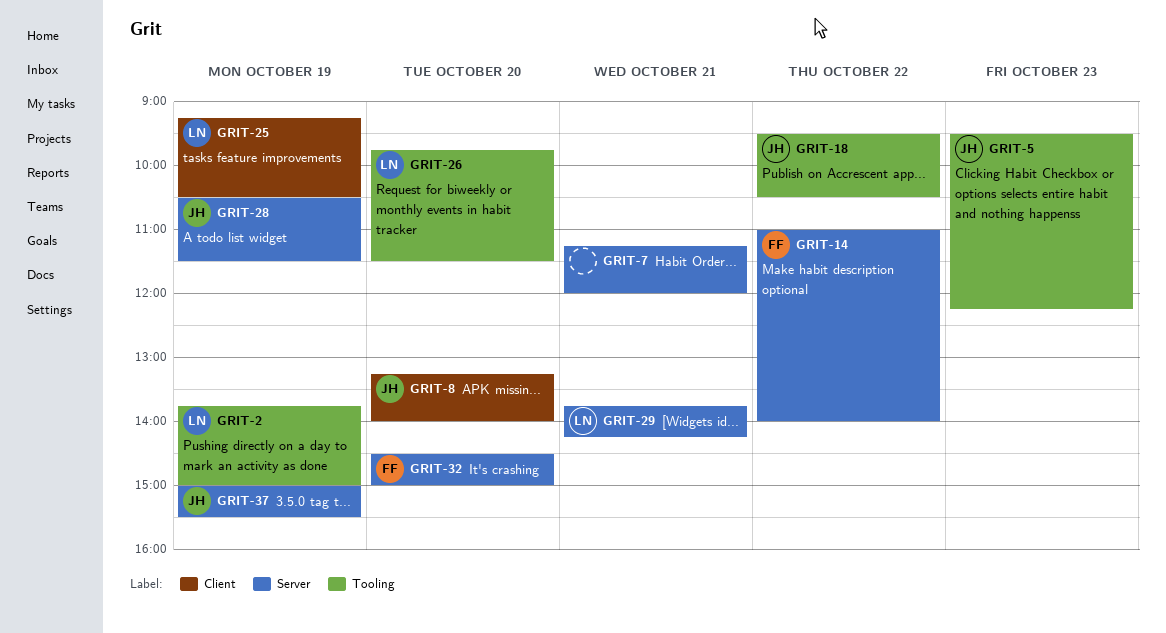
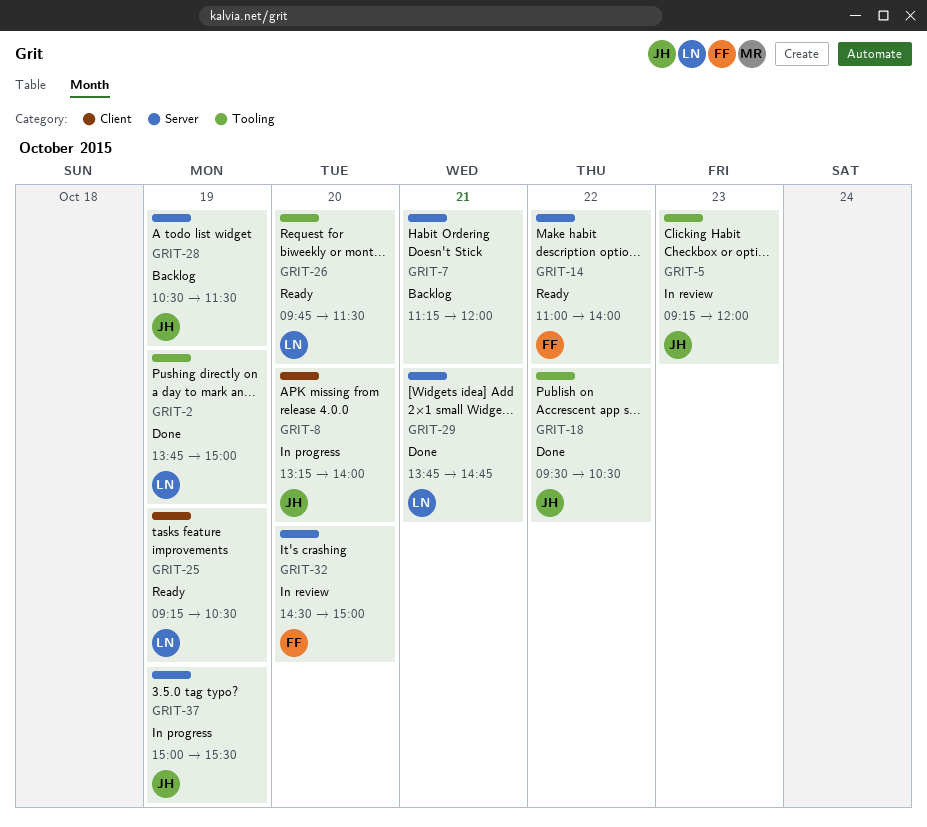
GRIT-5, begins: 09:30 -> 09:15
GRIT-5, ends: 12:15 -> 12:00
GRIT-29, ends: 14:15 -> 14:45

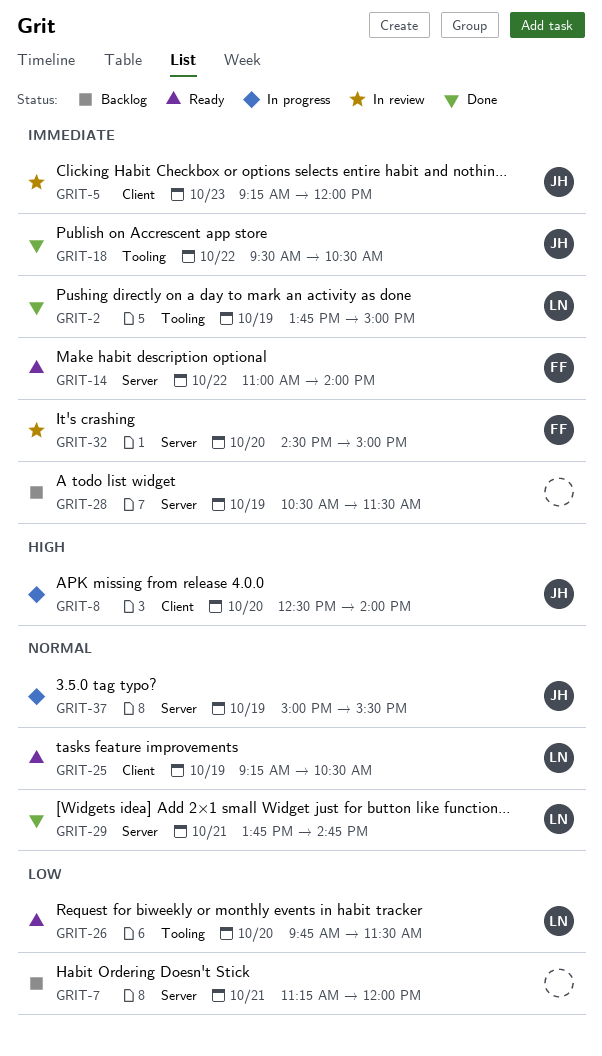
GRIT-5, label: Tooling -> Client
GRIT-8, begins: 13:15 -> 12:30
GRIT-28, owner: JH -> none

